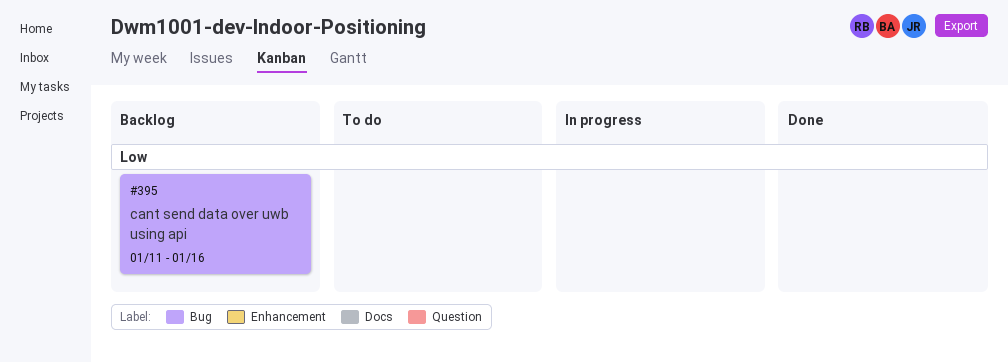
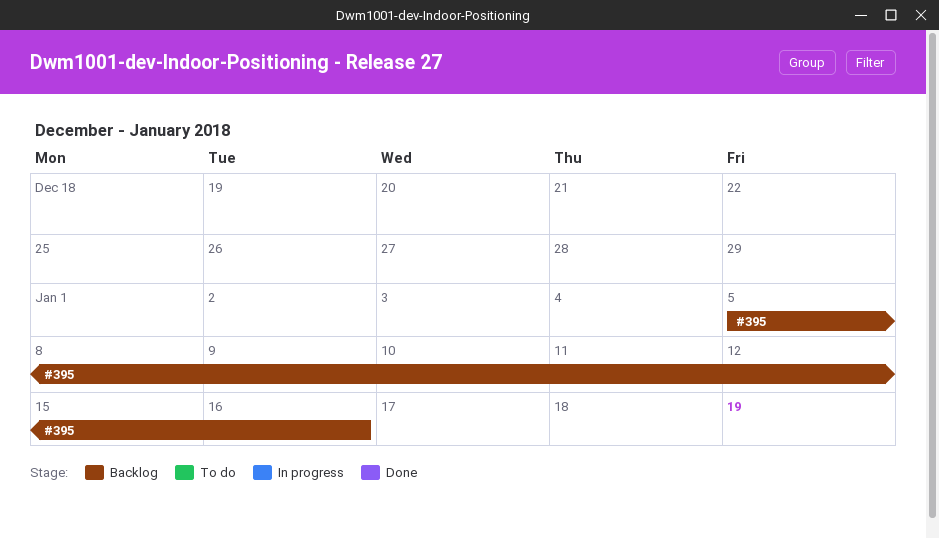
#395, start: Jan 11 -> Jan 5

